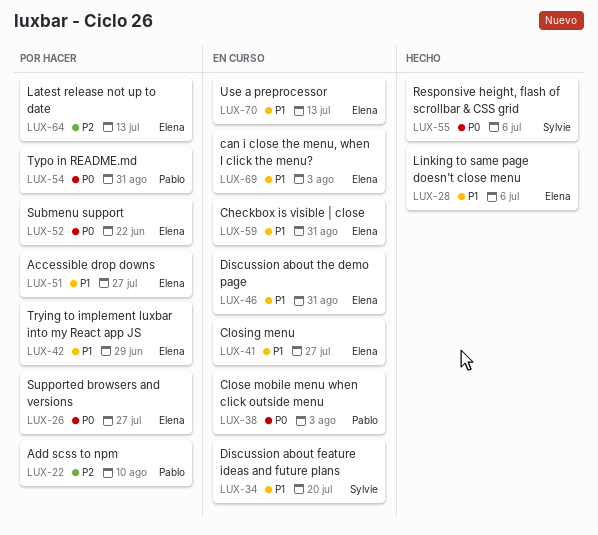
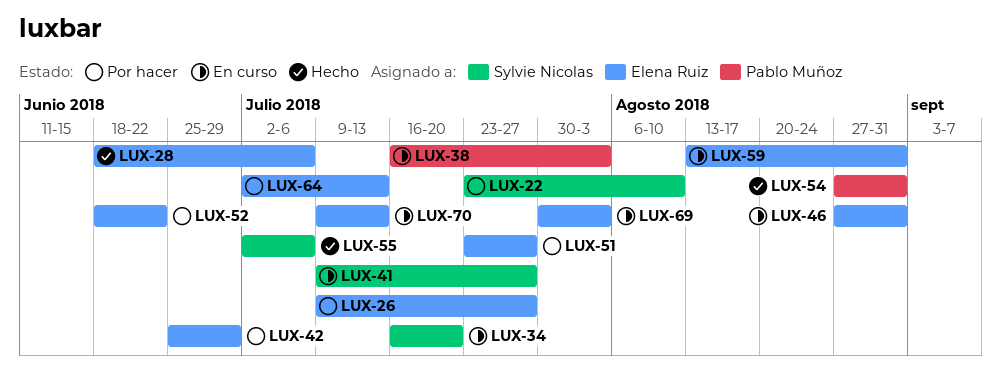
LUX-22, owner: Pablo Muñoz -> Sylvie Nicolas
LUX-41, owner: Elena Ruiz -> Sylvie Nicolas
LUX-54, status: Por hacer -> Hecho

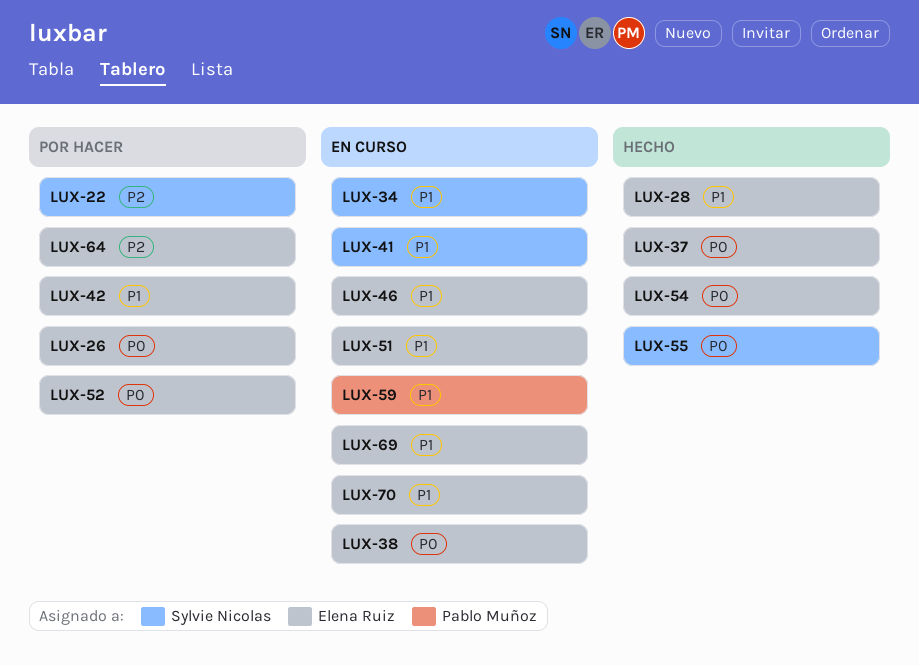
LUX-37: none -> present
LUX-38, owner: Pablo Muñoz -> Elena Ruiz
LUX-51, status: Por hacer -> En curso
LUX-54, owner: Pablo Muñoz -> Elena Ruiz
LUX-59, owner: Elena Ruiz -> Pablo Muñoz

